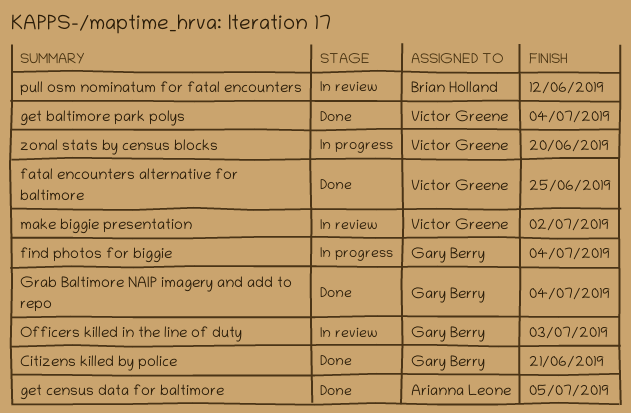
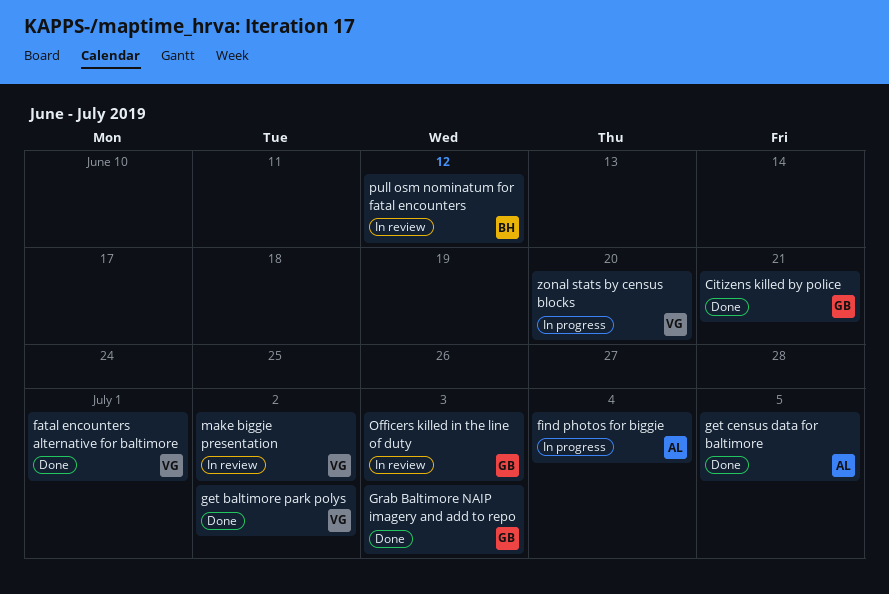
fatal encounters alternative for baltimore, due: Jun 25 -> Jul 1
find photos for biggie, owner: Gary Berry -> Arianna Leone
get baltimore park polys, due: Jul 4 -> Jul 2
Grab Baltimore NAIP imagery and add to repo, due: Jul 4 -> Jul 3

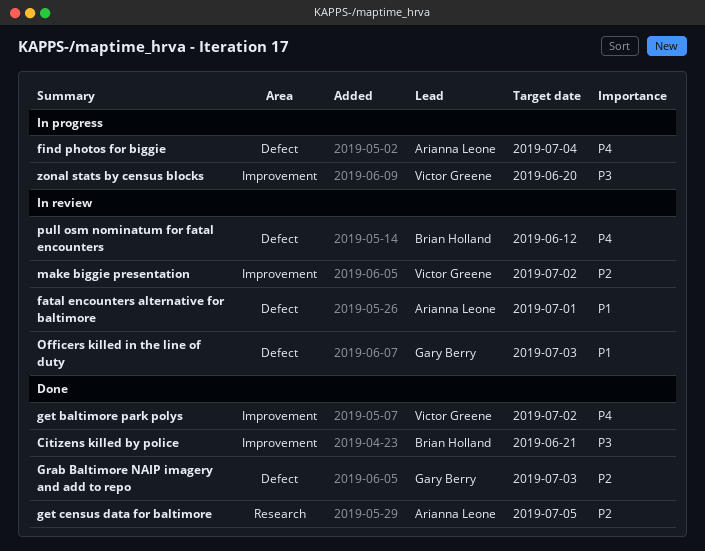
Citizens killed by police, owner: Gary Berry -> Brian Holland
fatal encounters alternative for baltimore, status: Done -> In review
fatal encounters alternative for baltimore, owner: Victor Greene -> Arianna Leone

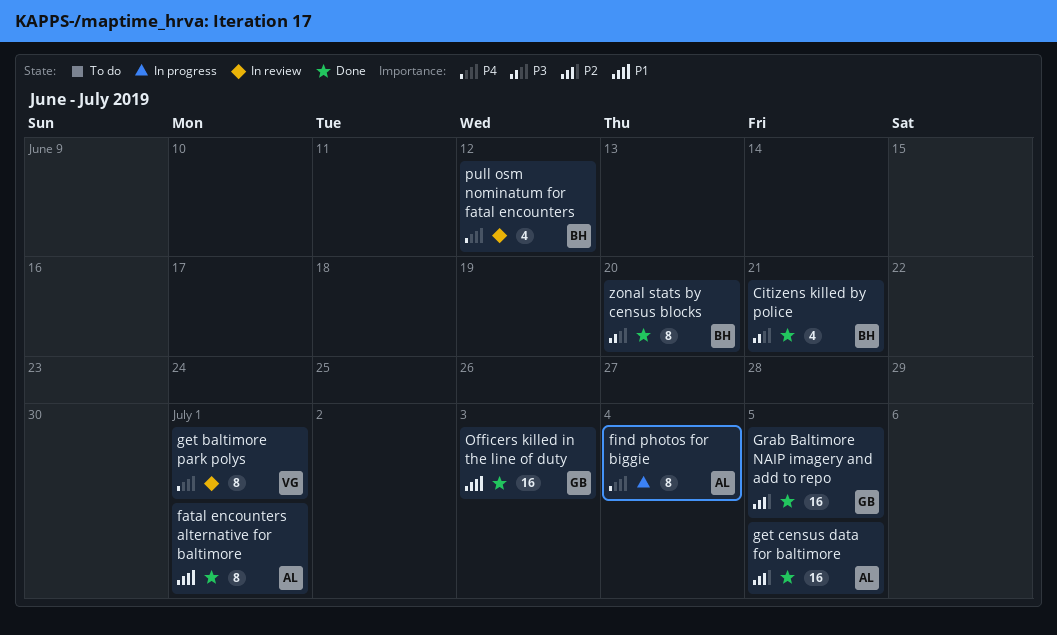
fatal encounters alternative for baltimore, status: In review -> Done
get baltimore park polys, status: Done -> In review
get baltimore park polys, due: Jul 2 -> Jul 1
Grab Baltimore NAIP imagery and add to repo, due: Jul 3 -> Jul 5
make biggie presentation: present -> none
Officers killed in the line of duty, status: In review -> Done
zonal stats by census blocks, status: In progress -> Done
zonal stats by census blocks, owner: Victor Greene -> Brian Holland

